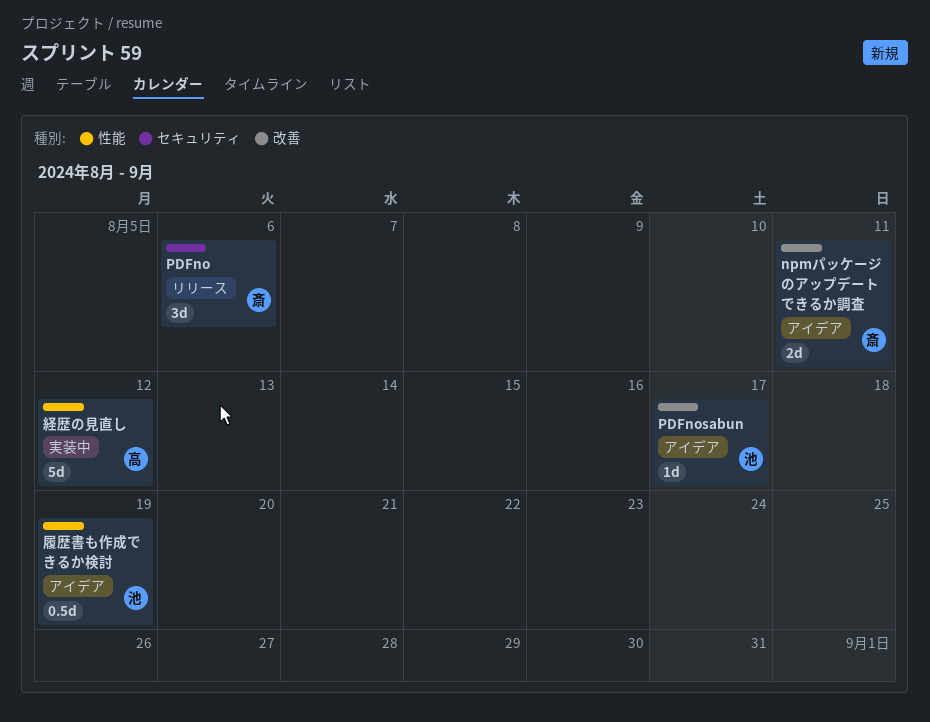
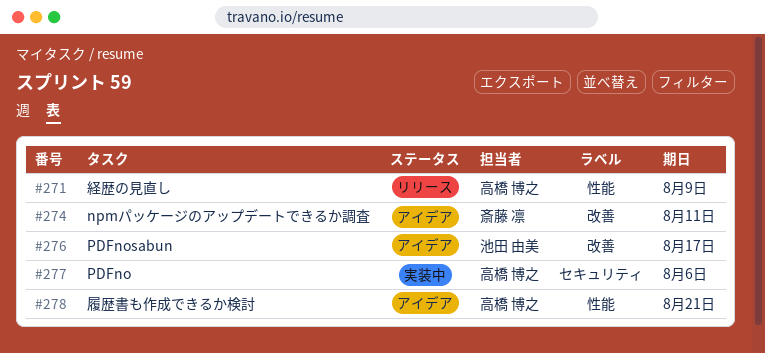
PDFno, status: リリース -> 実装中
PDFno, owner: 斎藤 凛 -> 高橋 博之
履歴書も作成できるか検討, owner: 池田 由美 -> 高橋 博之
履歴書も作成できるか検討, due: Aug 19 -> Aug 21
経歴の見直し, status: 実装中 -> リリース
経歴の見直し, due: Aug 12 -> Aug 9

